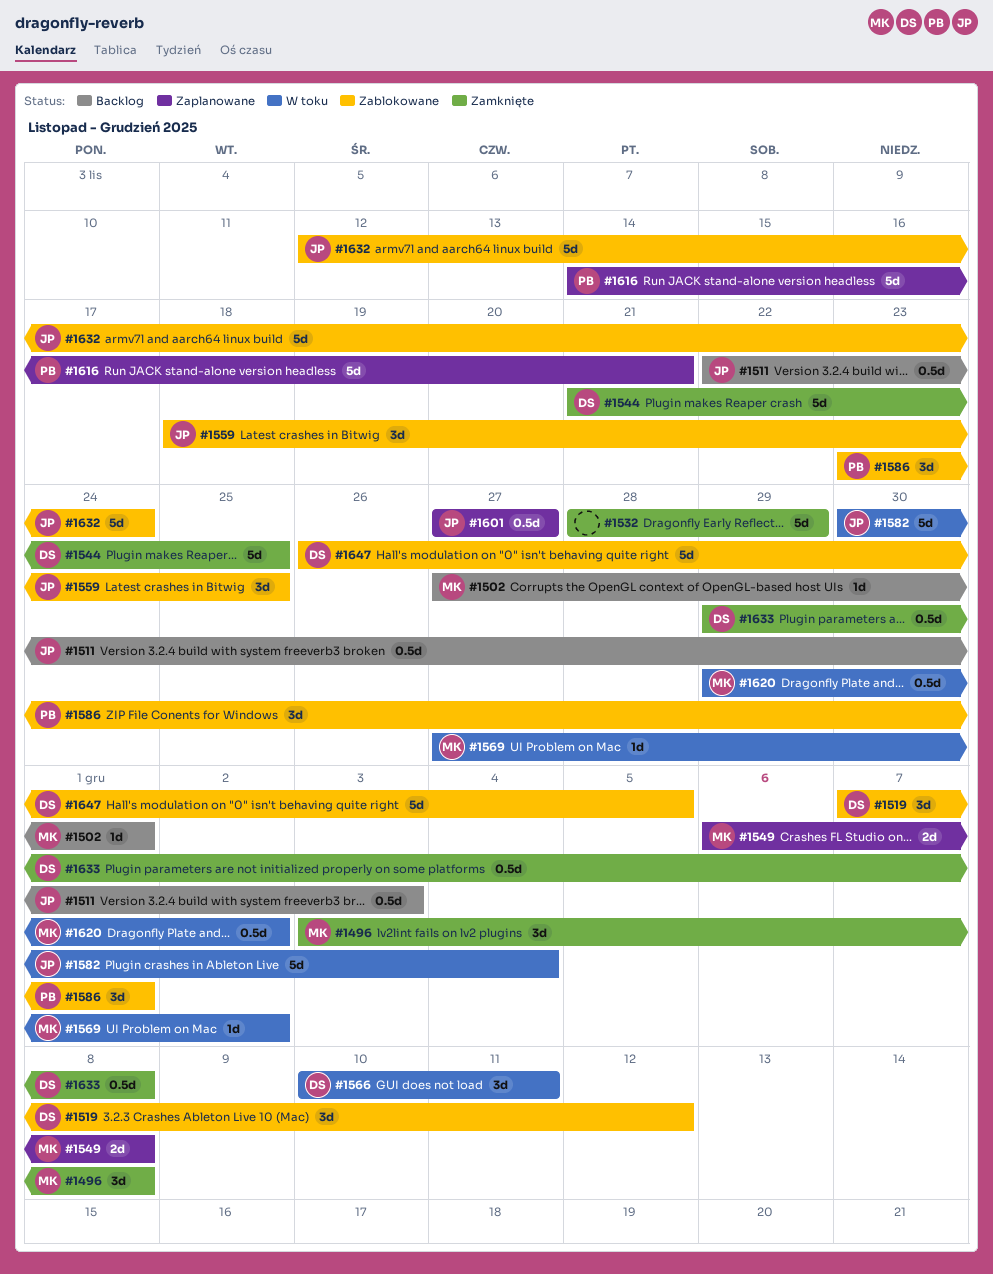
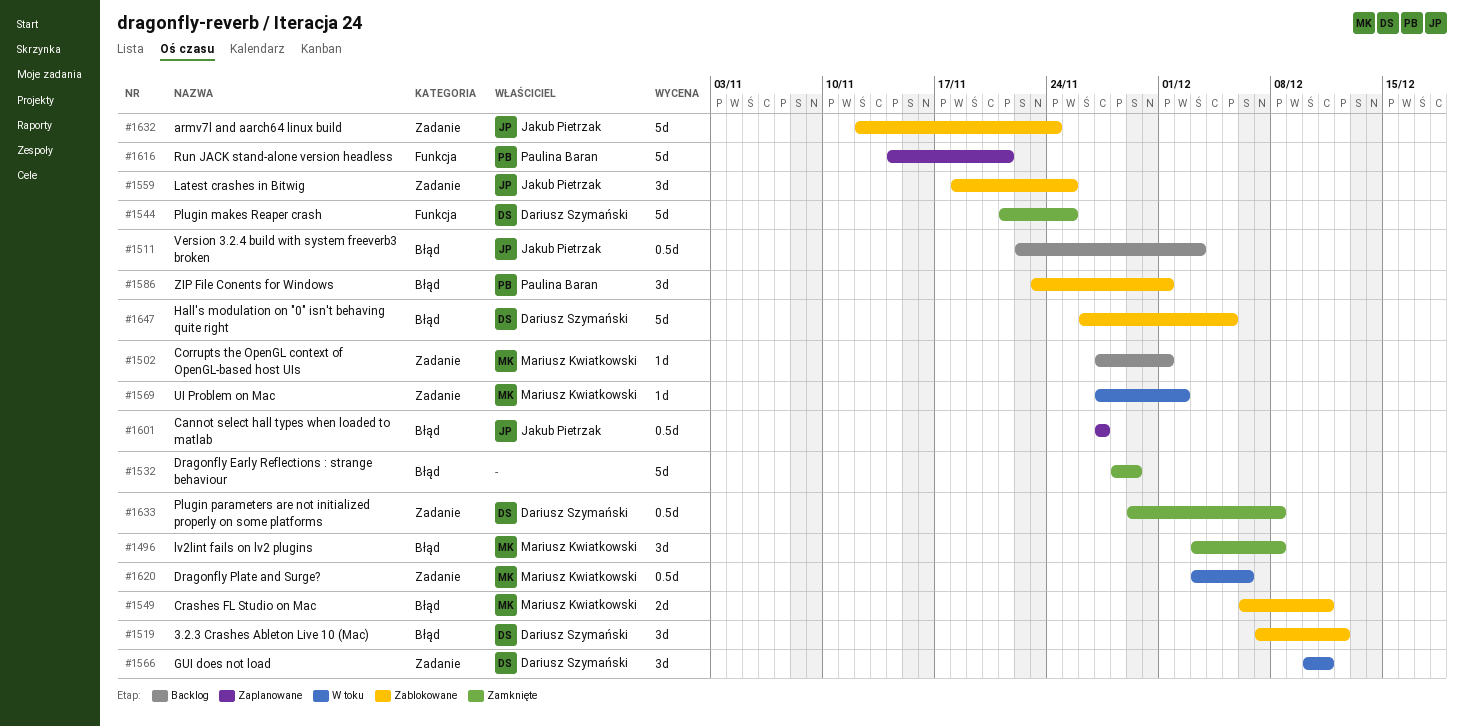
#1549, status: Zaplanowane -> Zablokowane
#1549, due: Dec 8 -> Dec 11
#1582: present -> none
#1620, start: Nov 29 -> Dec 3
#1620, due: Dec 2 -> Dec 6

